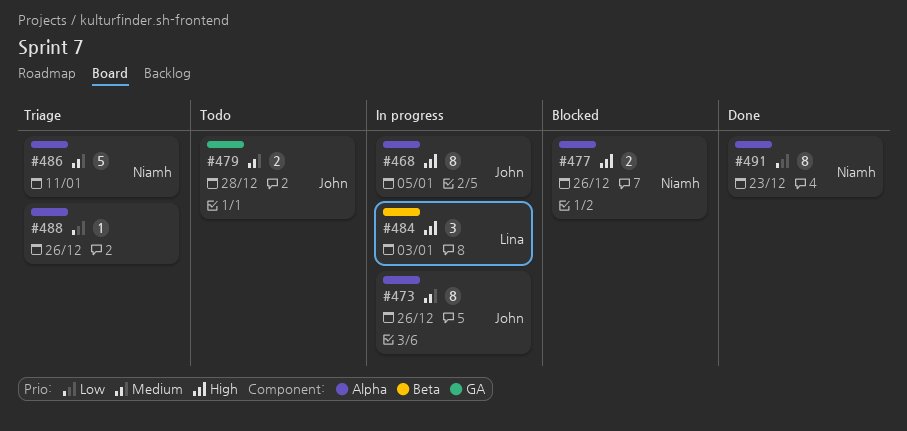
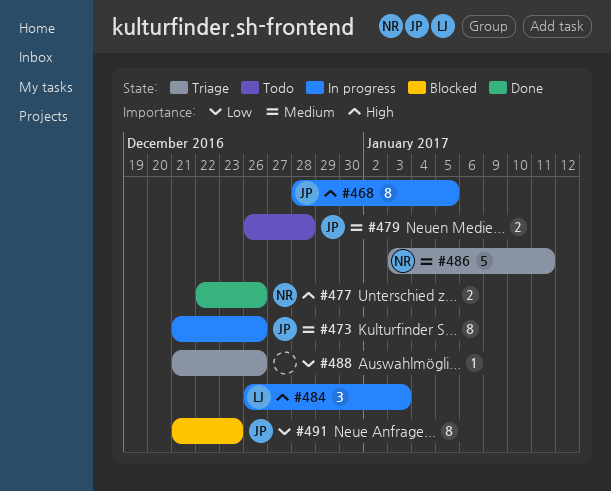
#477, status: Blocked -> Done
#491, status: Done -> Blocked
#491, owner: Niamh -> John

